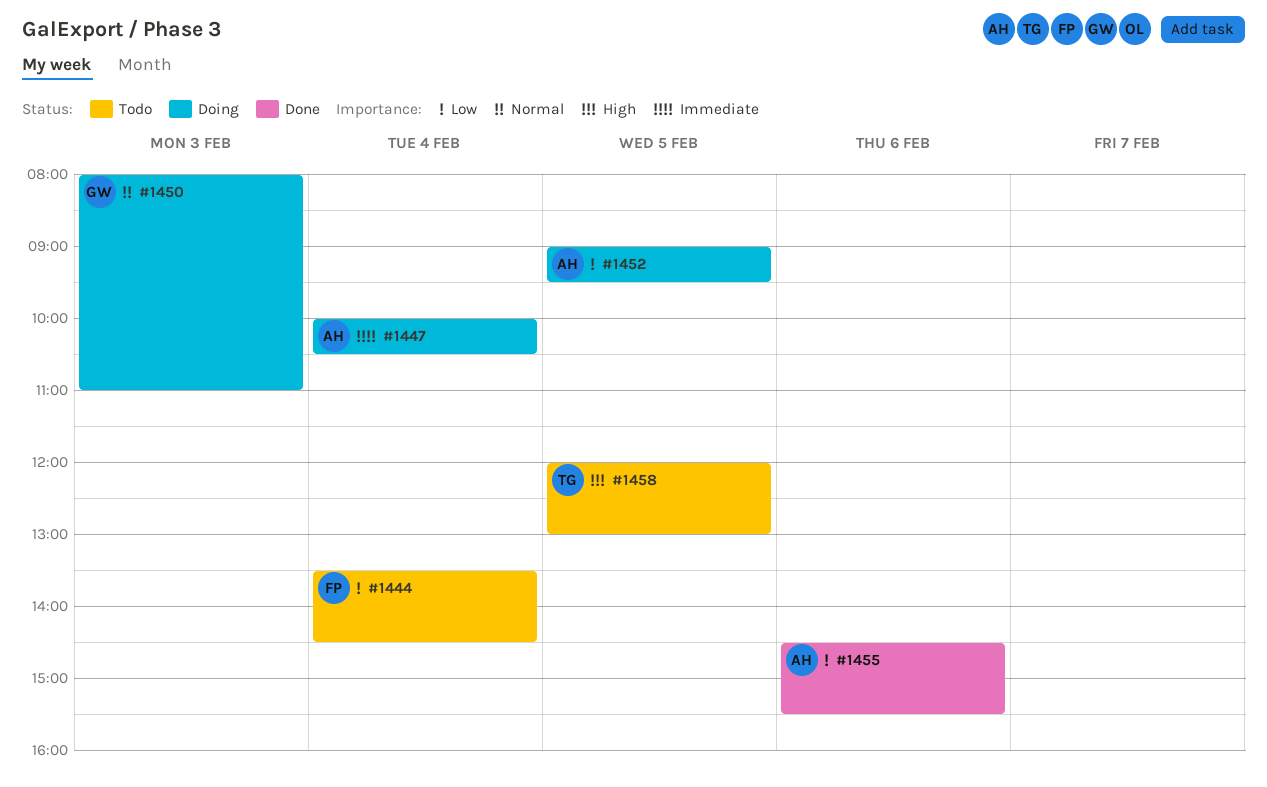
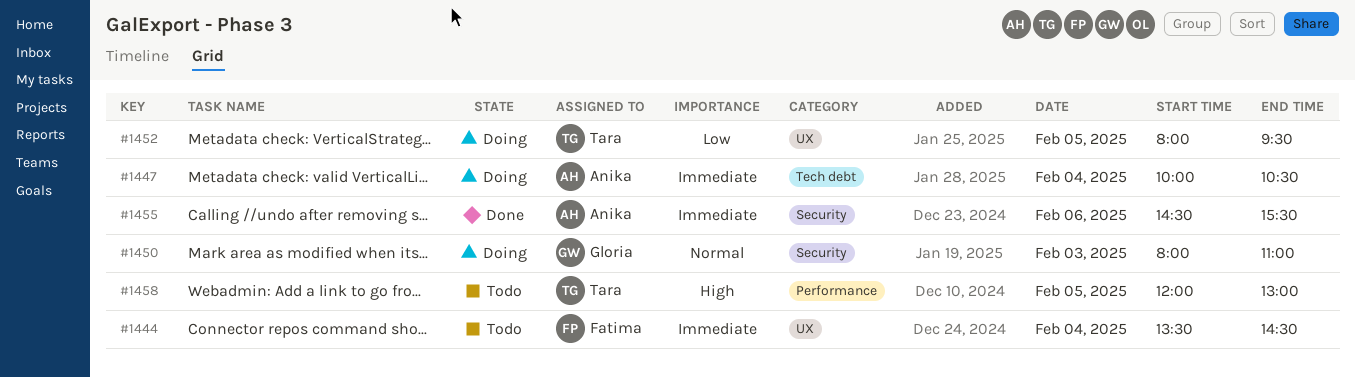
#1444, priority: Low -> Immediate
#1452, owner: Anika -> Tara
#1452, begins: 09:00 -> 08:00
#1455, priority: Low -> Immediate

